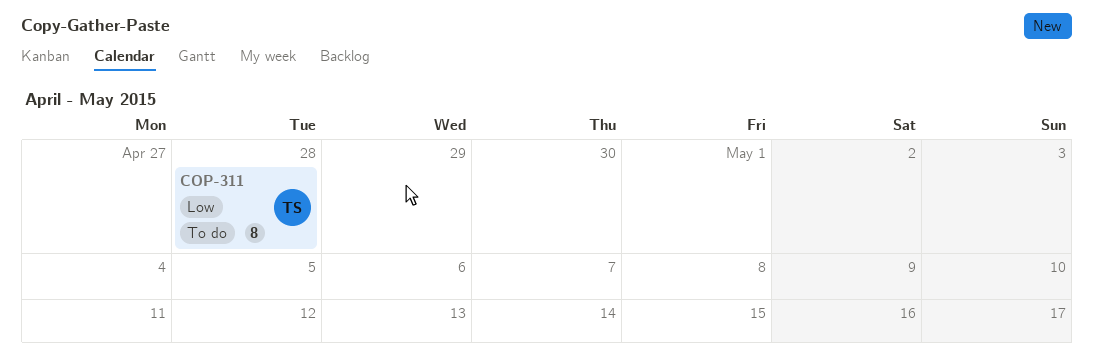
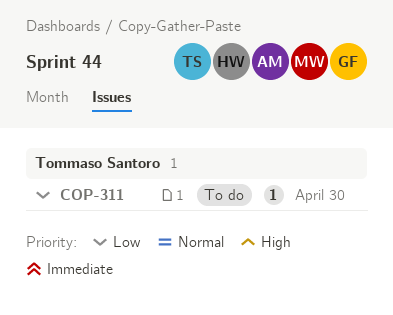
COP-311, estimate: 8 -> 1
COP-311, due: Apr 28 -> Apr 30

